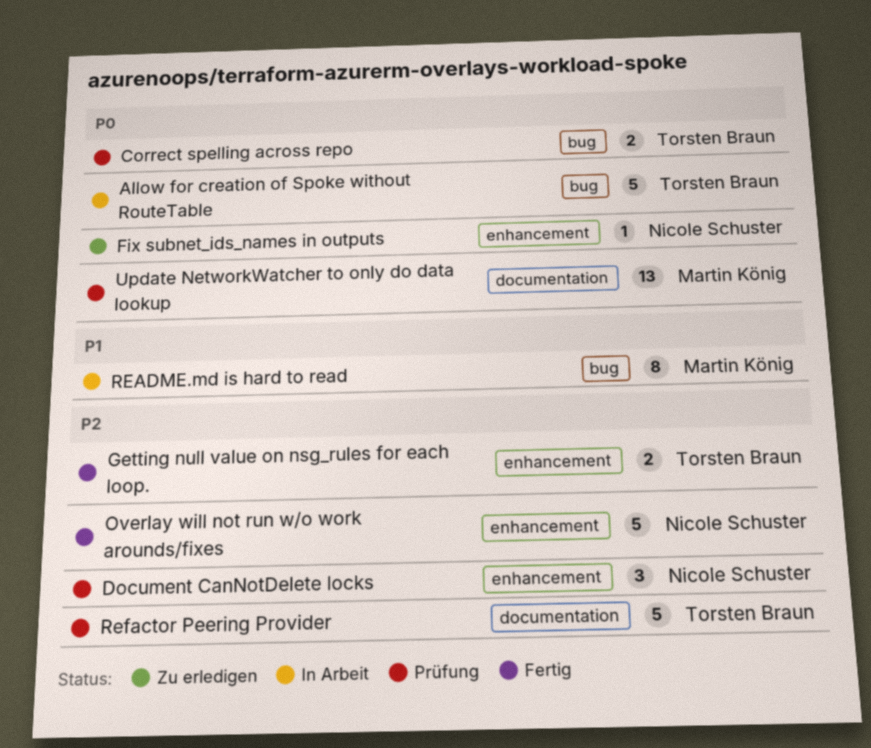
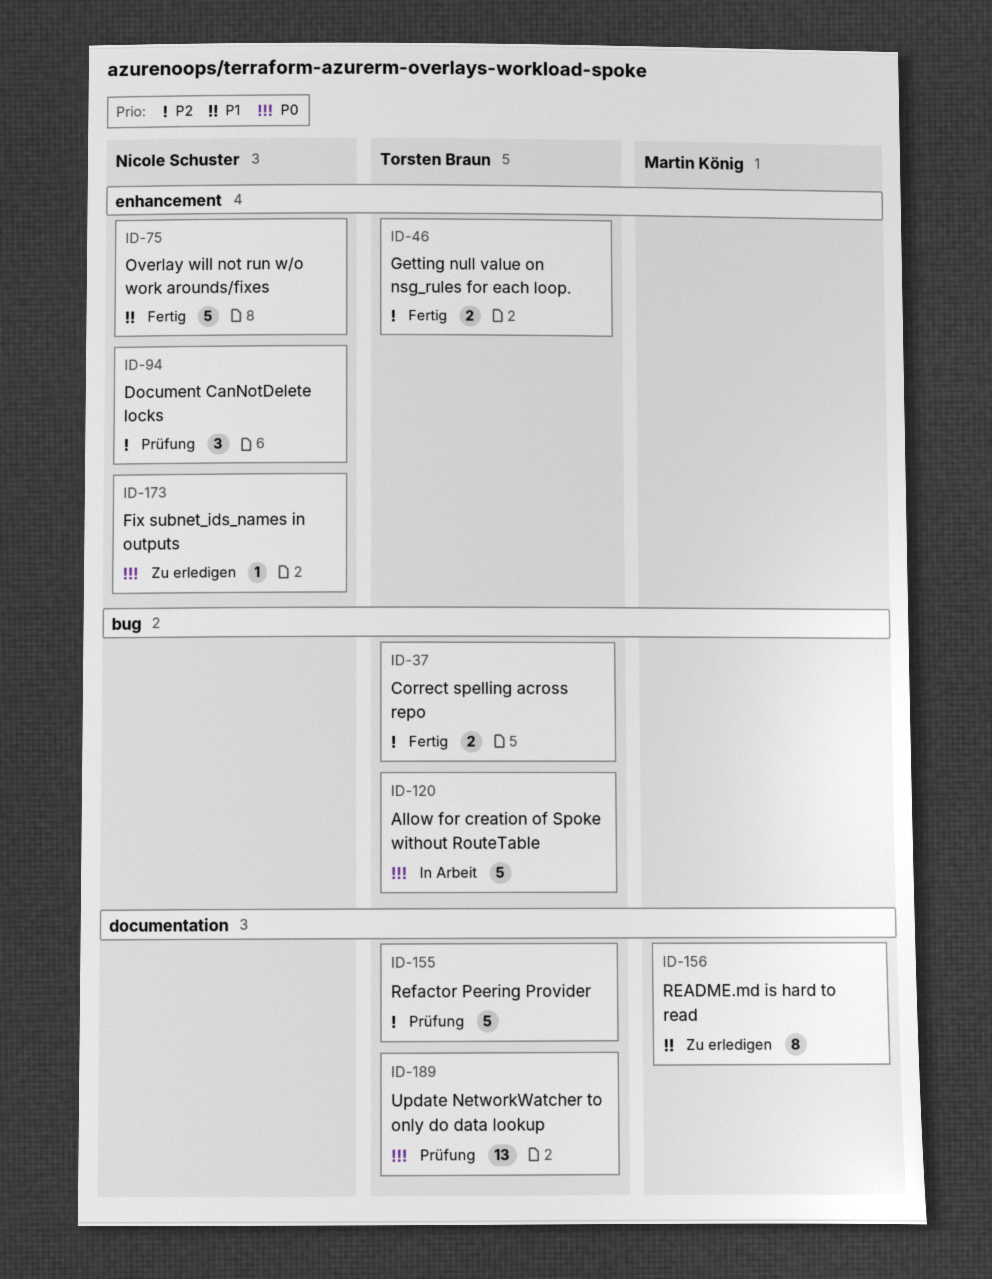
Correct spelling across repo, status: Prüfung -> Fertig
Correct spelling across repo, priority: P0 -> P2
Overlay will not run w/o work arounds/fixes, priority: P2 -> P1
README.md is hard to read, status: In Arbeit -> Zu erledigen
README.md is hard to read, label: bug -> documentation
Update NetworkWatcher to only do data lookup, owner: Martin König -> Torsten Braun

